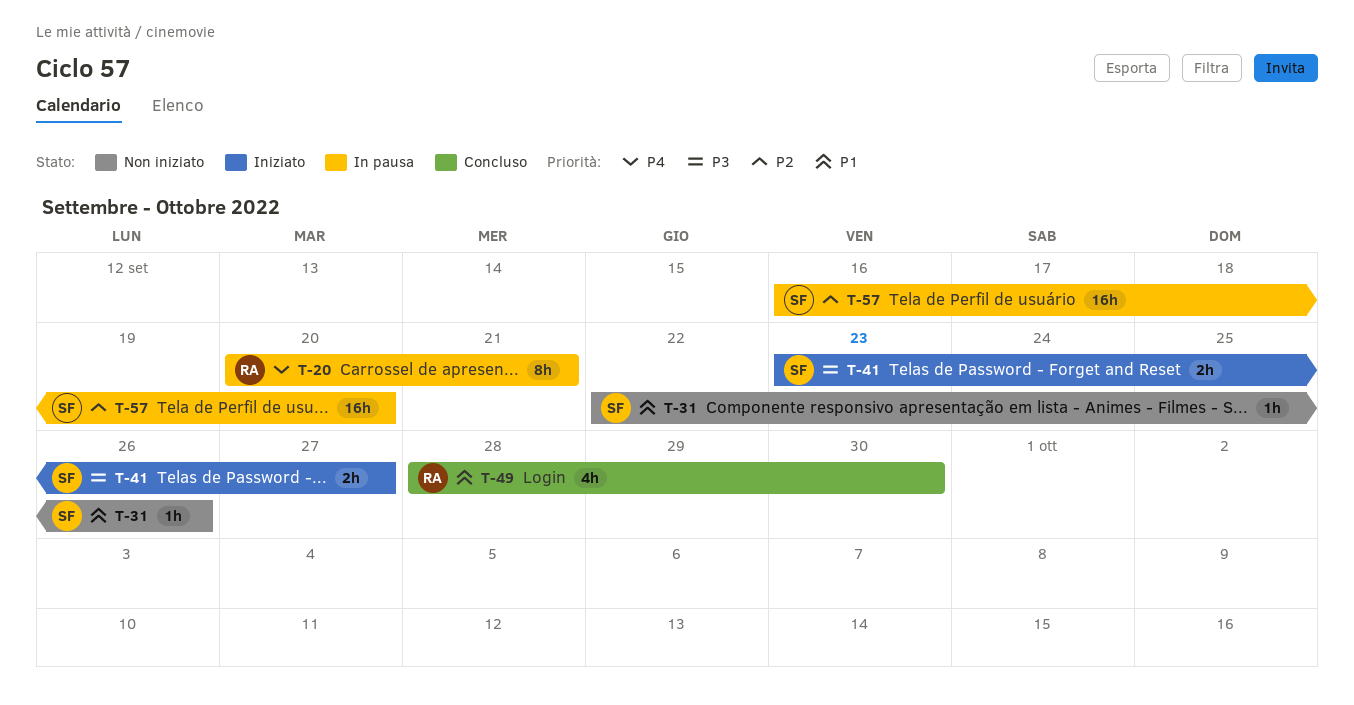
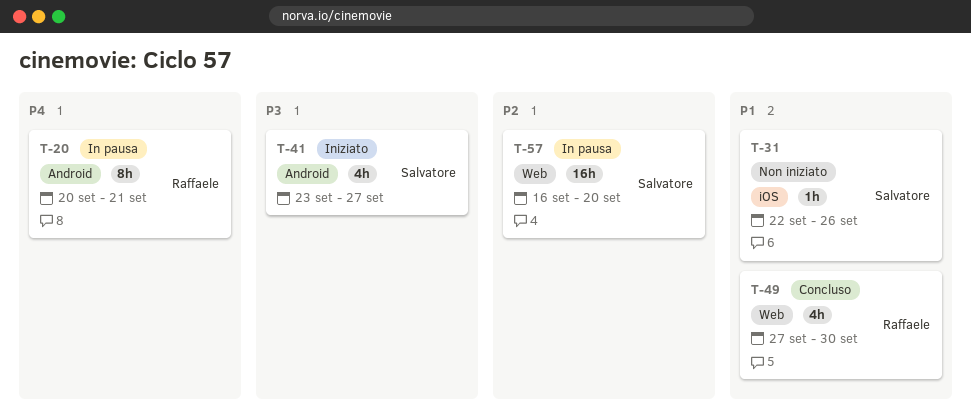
T-41, estimate: 2h -> 4h
T-49, start: Sep 28 -> Sep 27

